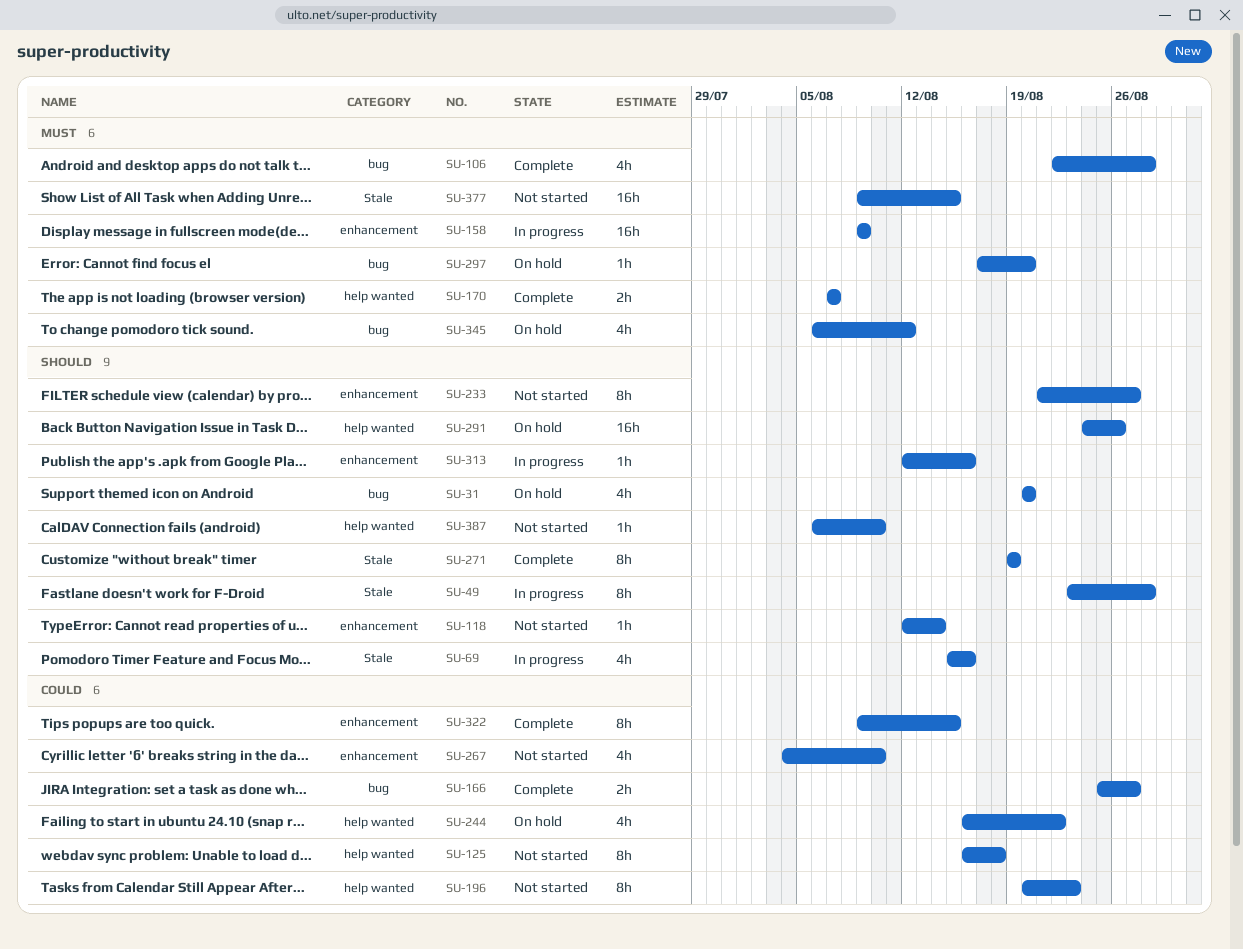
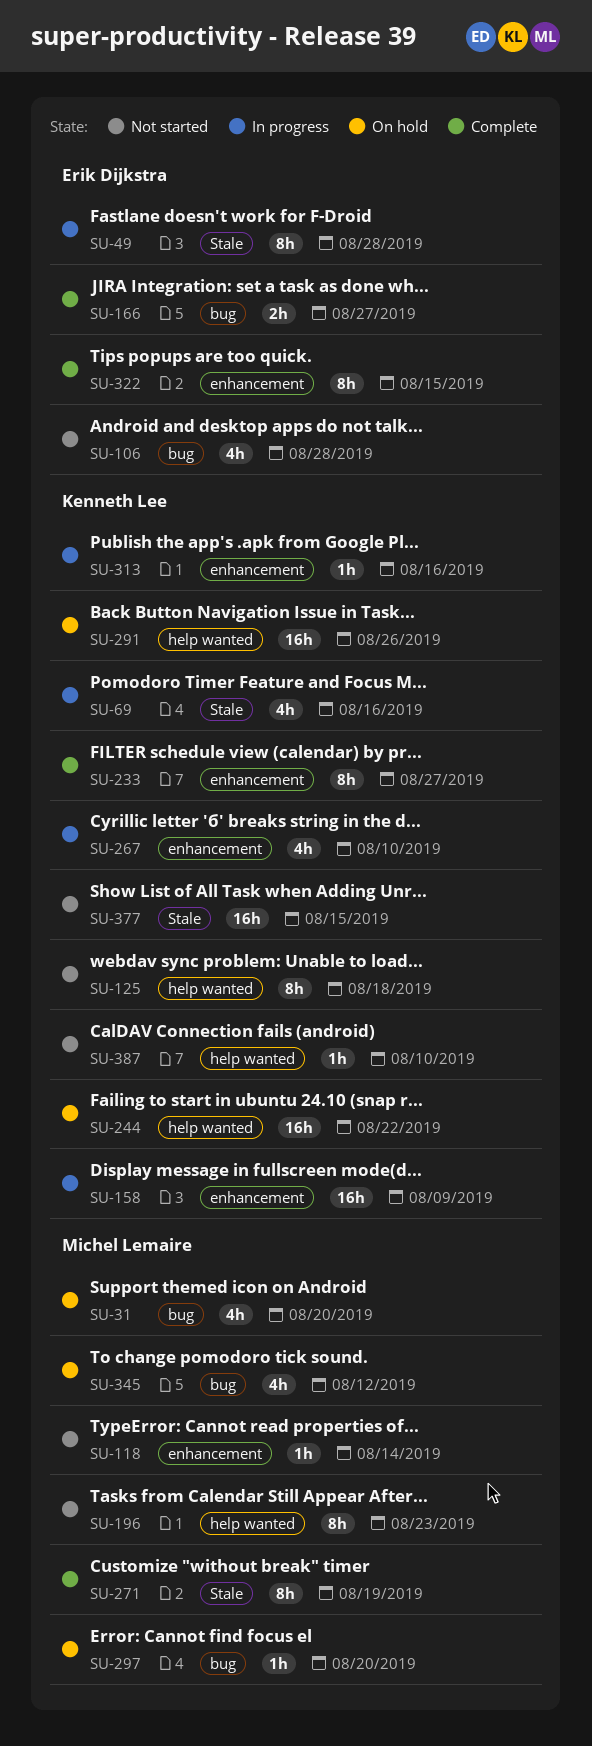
SU-106, status: Complete -> Not started
SU-170: present -> none
SU-233, status: Not started -> Complete
SU-244, estimate: 4h -> 16h
SU-267, status: Not started -> In progress

